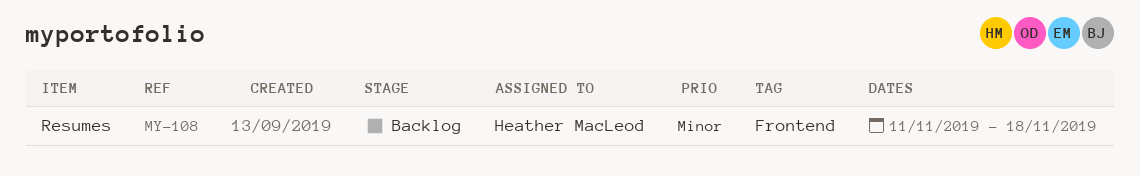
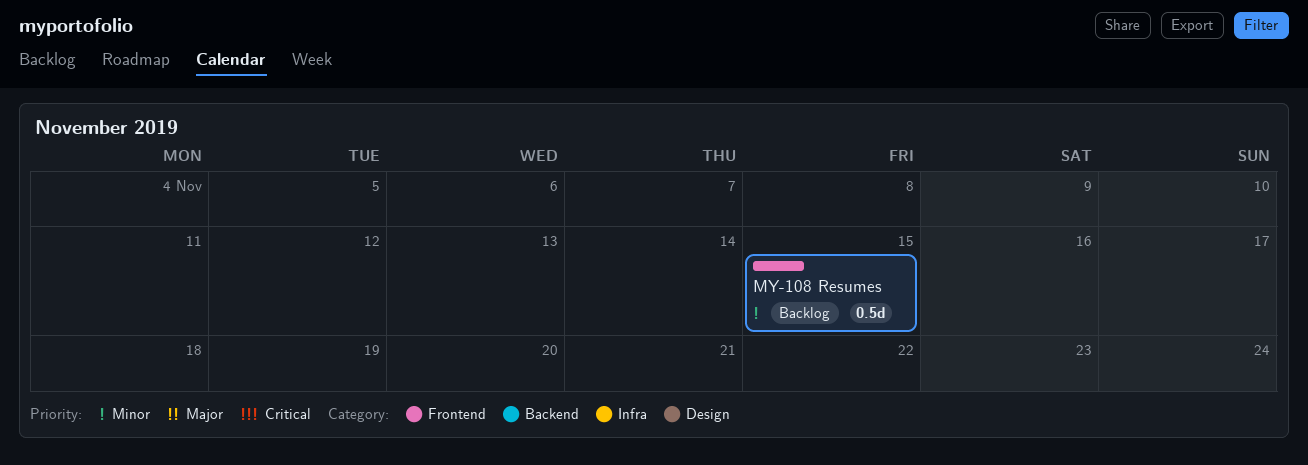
MY-108, due: Nov 18 -> Nov 15

